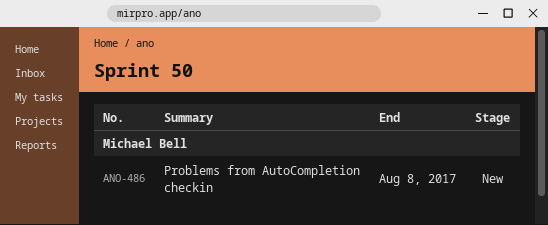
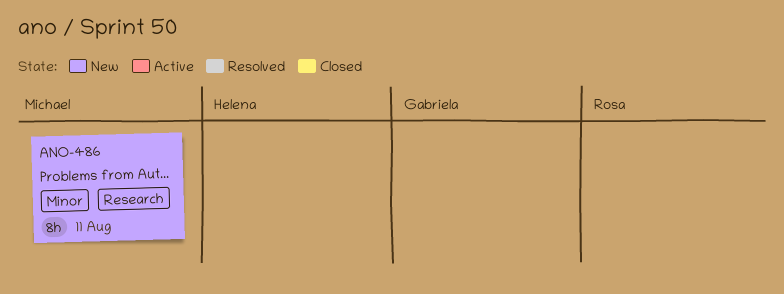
ANO-486, due: Aug 8 -> Aug 11

